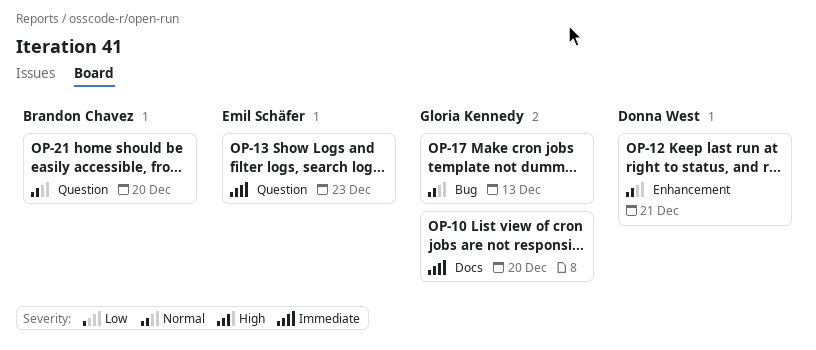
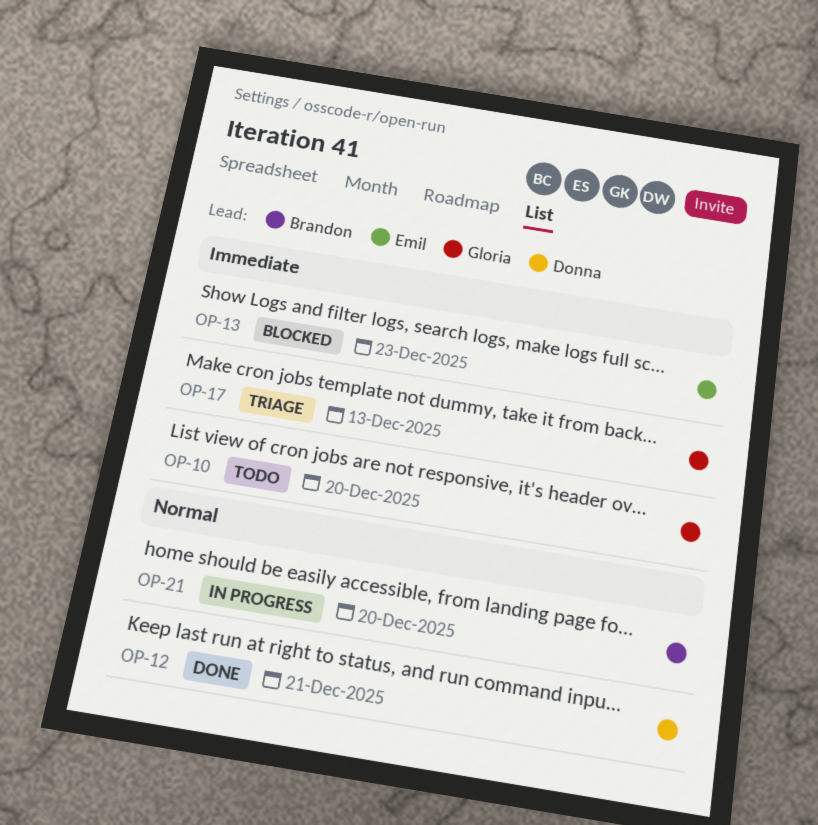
OP-17, priority: Normal -> Immediate

